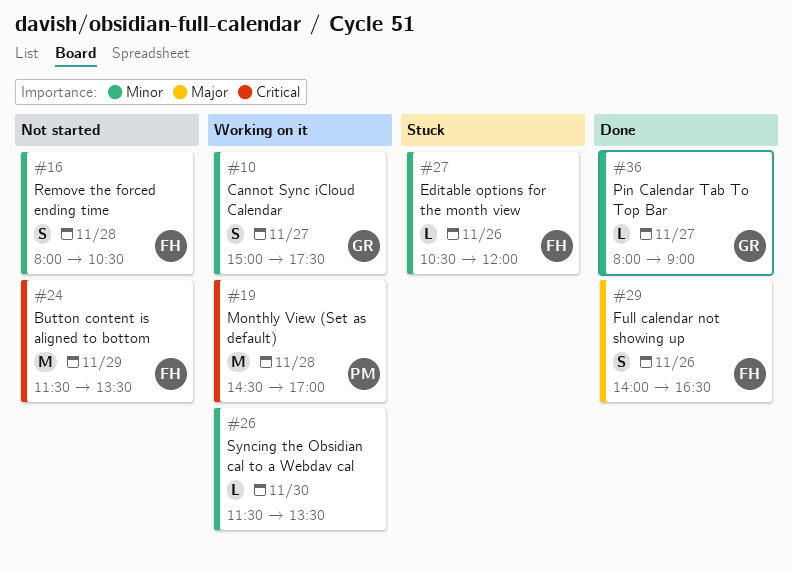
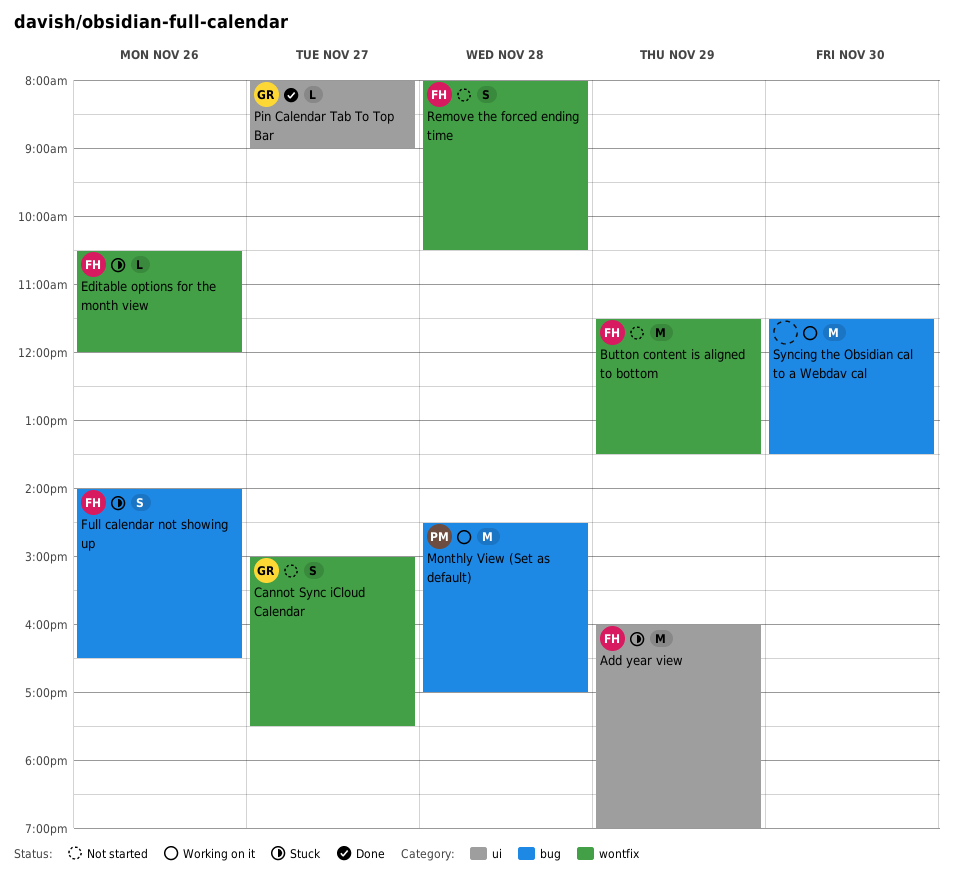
Add year view: none -> present
Cannot Sync iCloud Calendar, status: Working on it -> Not started
Full calendar not showing up, status: Done -> Stuck
Syncing the Obsidian cal to a Webdav cal, estimate: L -> M

